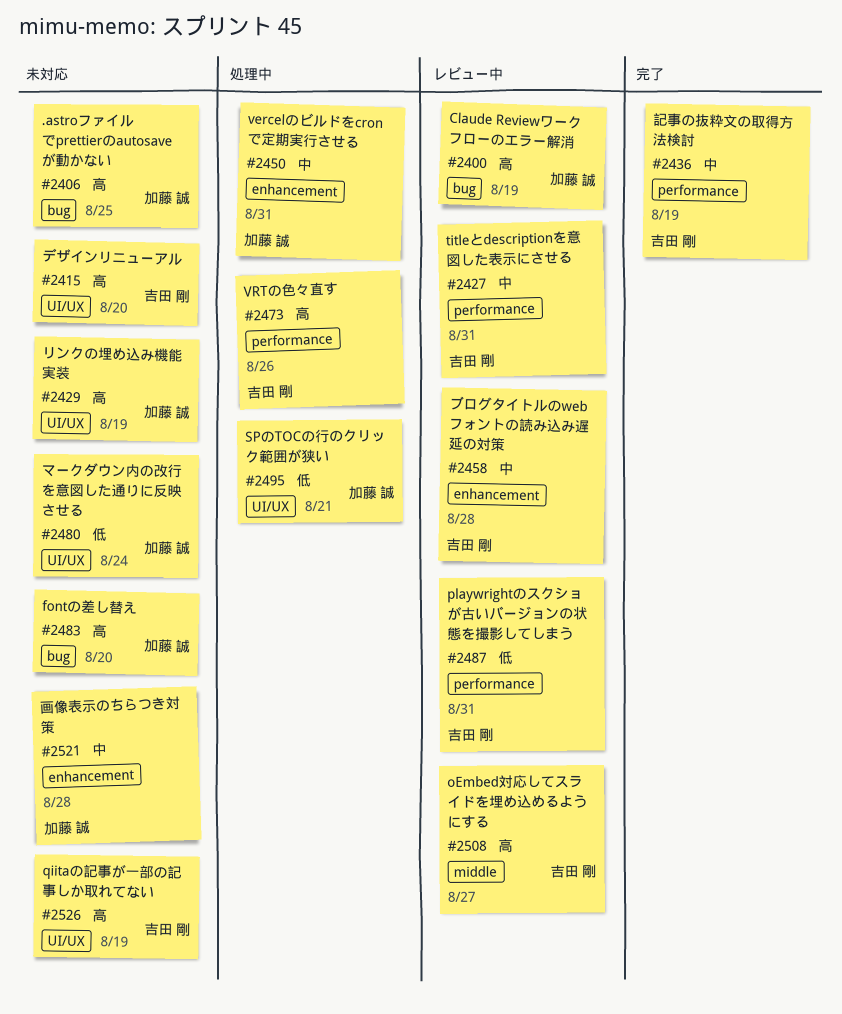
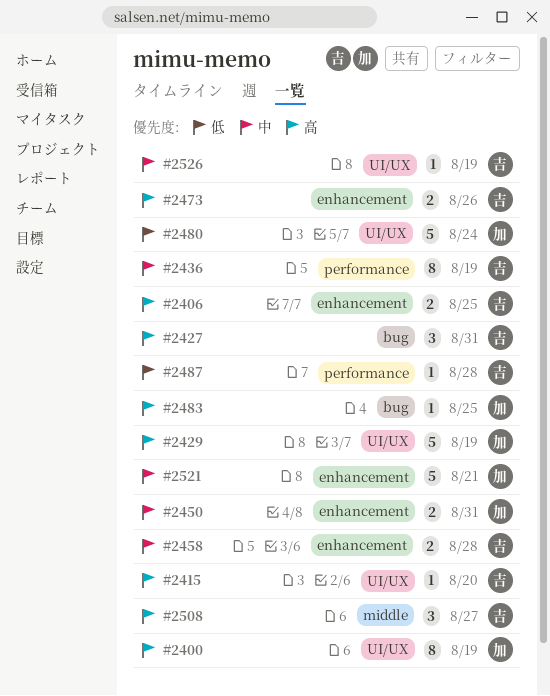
#2400, label: bug -> UI/UX
#2406, owner: 加藤 誠 -> 吉田 剛
#2406, label: bug -> enhancement
#2427, priority: 中 -> 高
#2427, label: performance -> bug
#2473, label: performance -> enhancement
#2483, due: Aug 20 -> Aug 25
#2487, due: Aug 31 -> Aug 28
#2495: present -> none
#2521, due: Aug 28 -> Aug 21
#2526, priority: 高 -> 中

